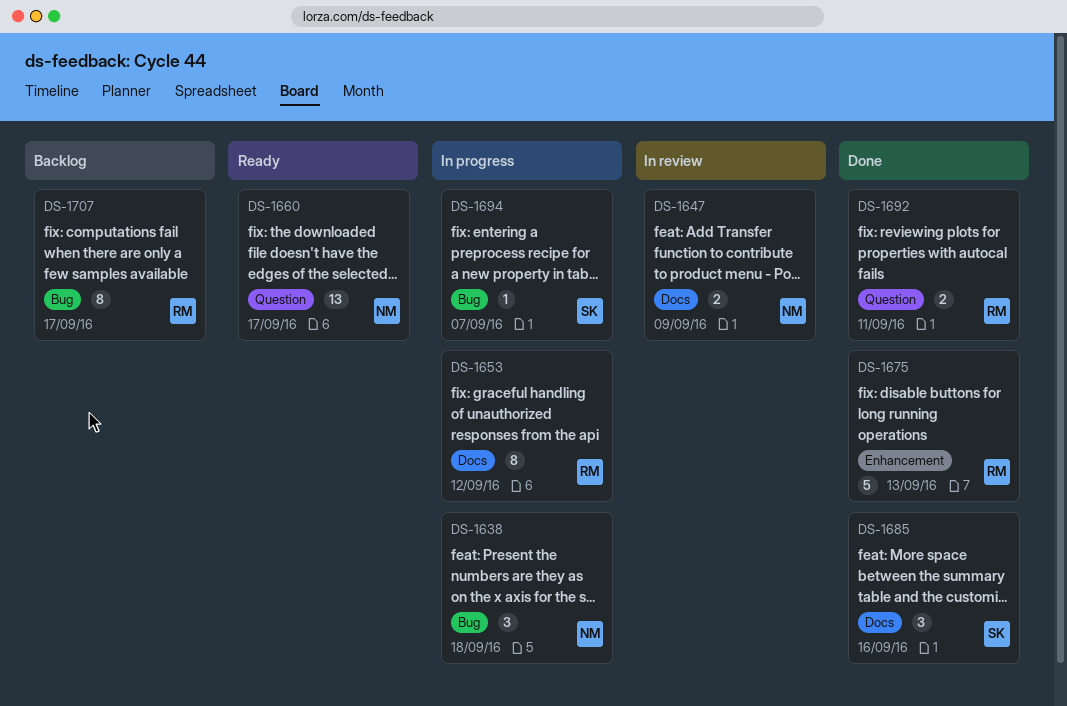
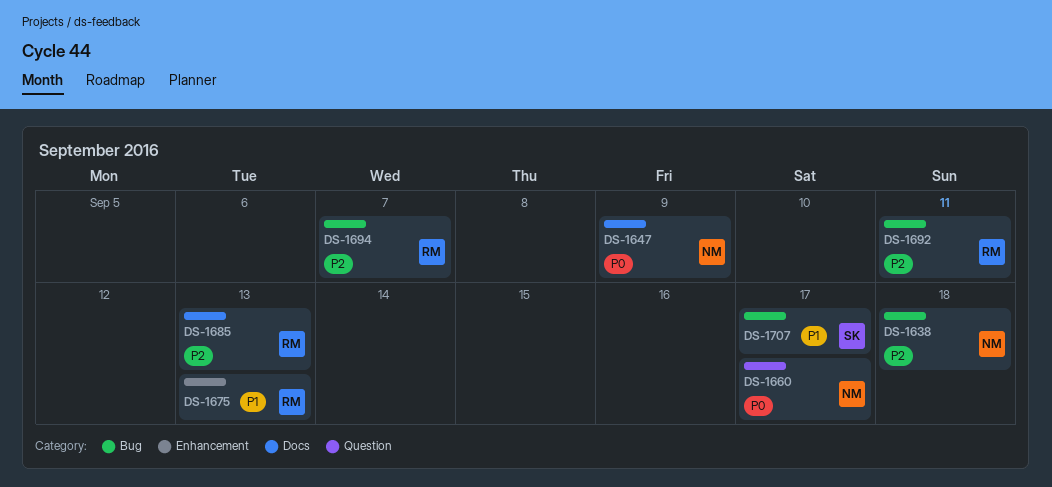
DS-1653: present -> none
DS-1685, owner: SK -> RM
DS-1685, due: Sep 16 -> Sep 13
DS-1692, label: Question -> Bug
DS-1694, owner: SK -> RM
DS-1707, owner: RM -> SK

